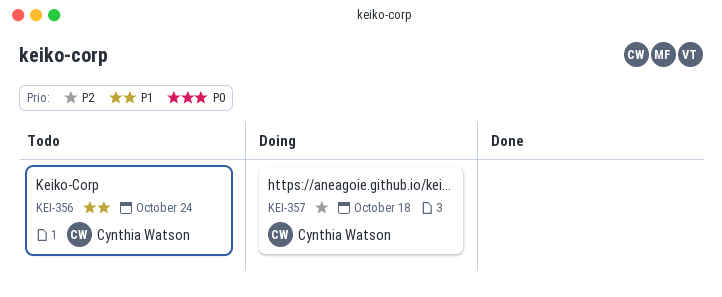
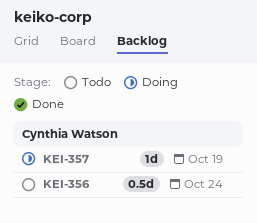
KEI-357, due: Oct 18 -> Oct 19

